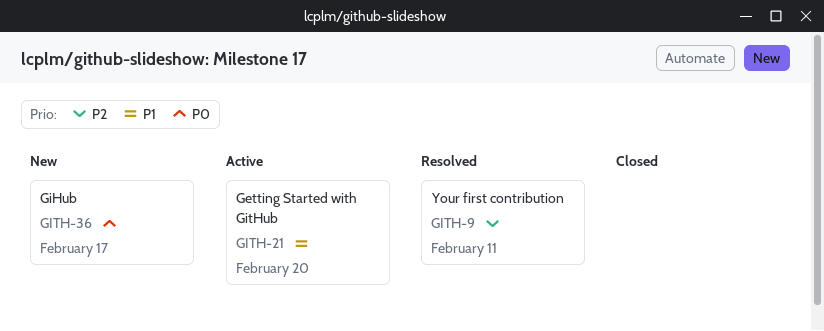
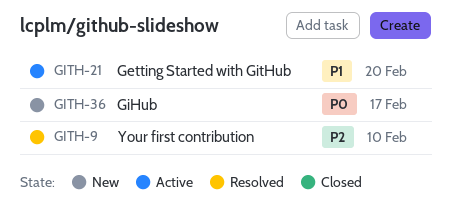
GITH-9, due: Feb 11 -> Feb 10

